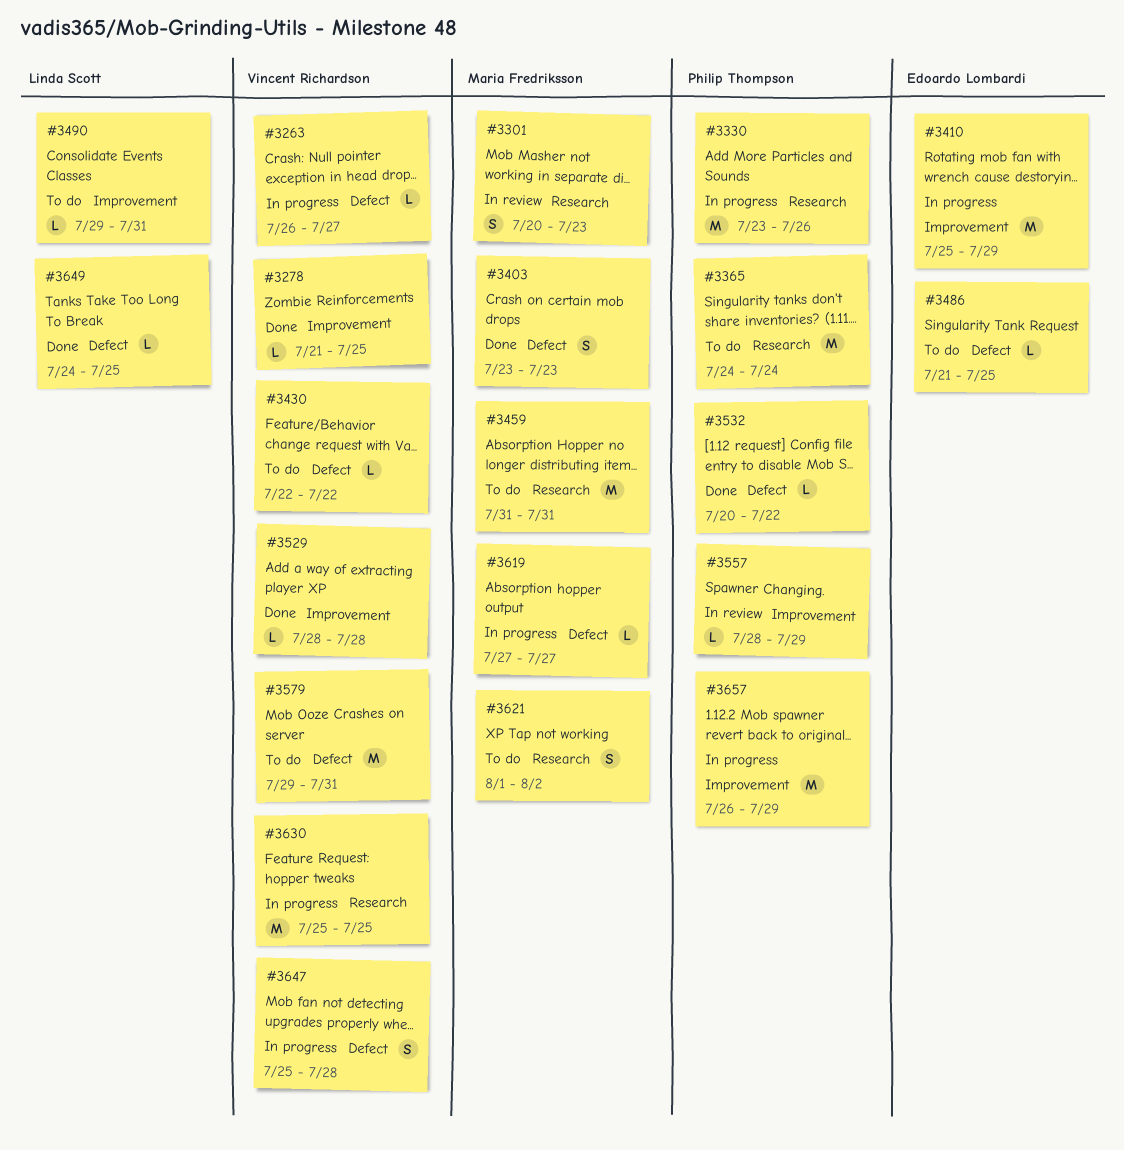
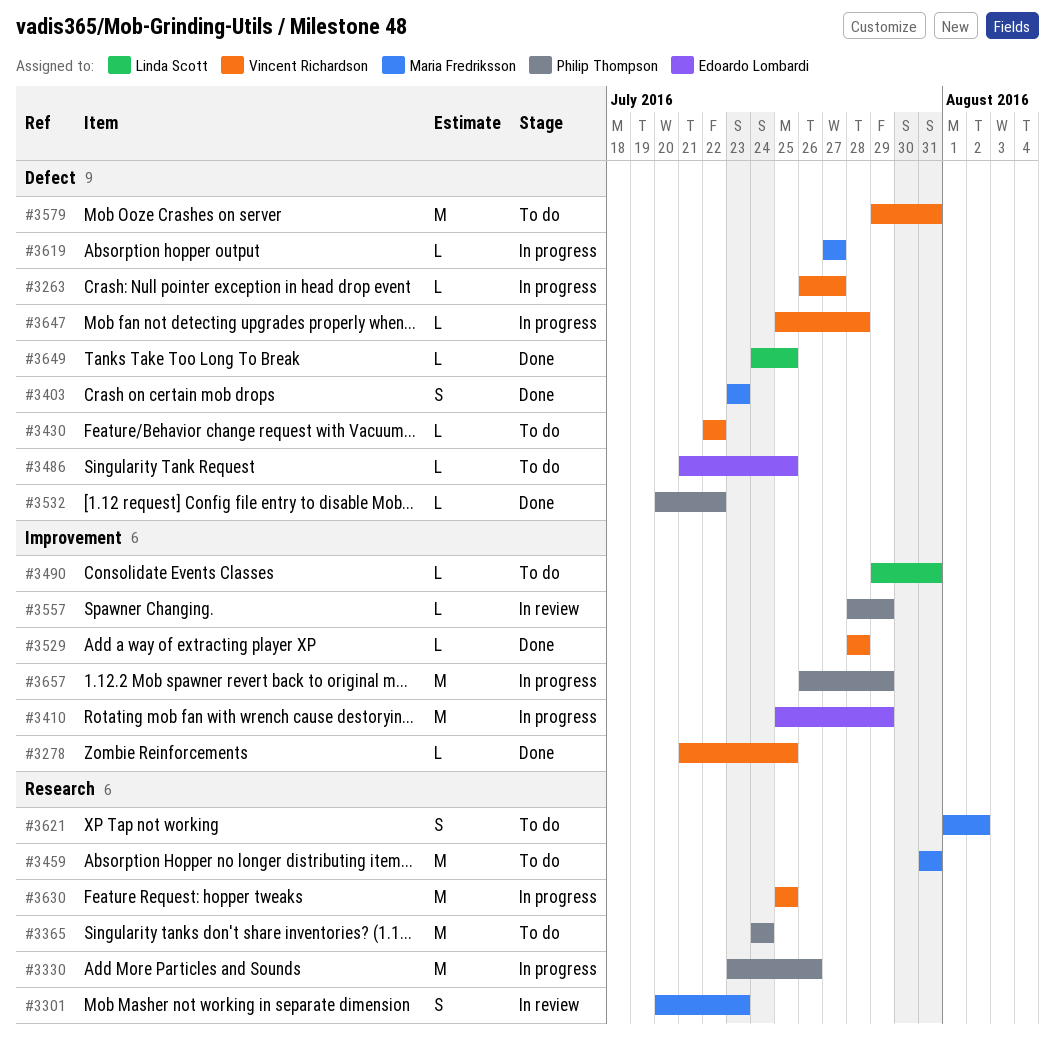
#3647, estimate: S -> L

